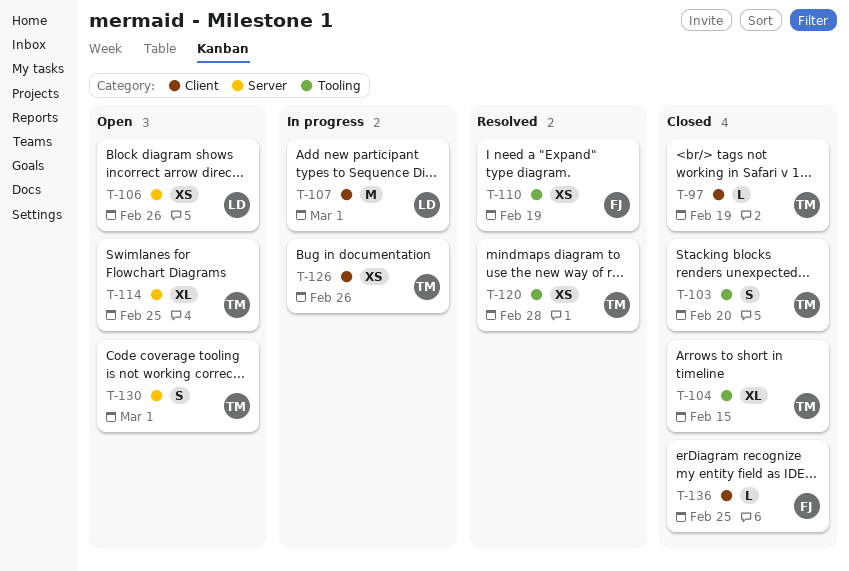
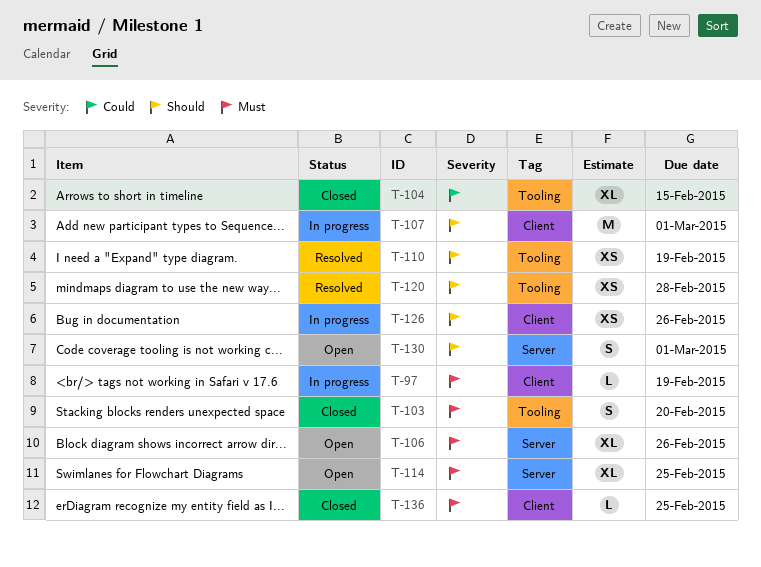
T-97, status: Closed -> In progress
T-106, estimate: XS -> XL

